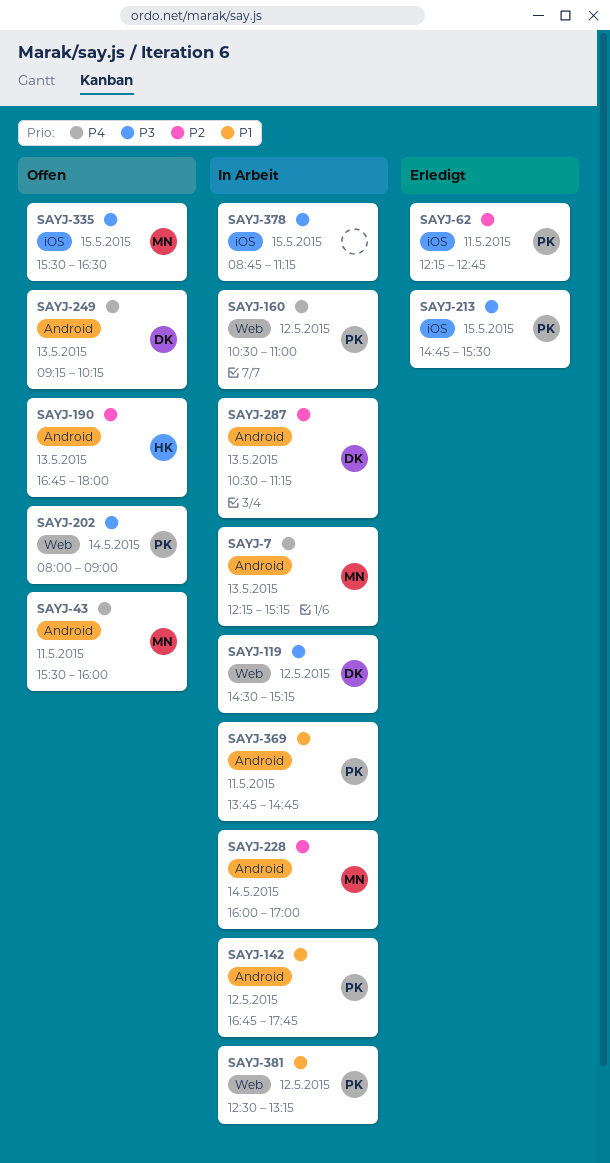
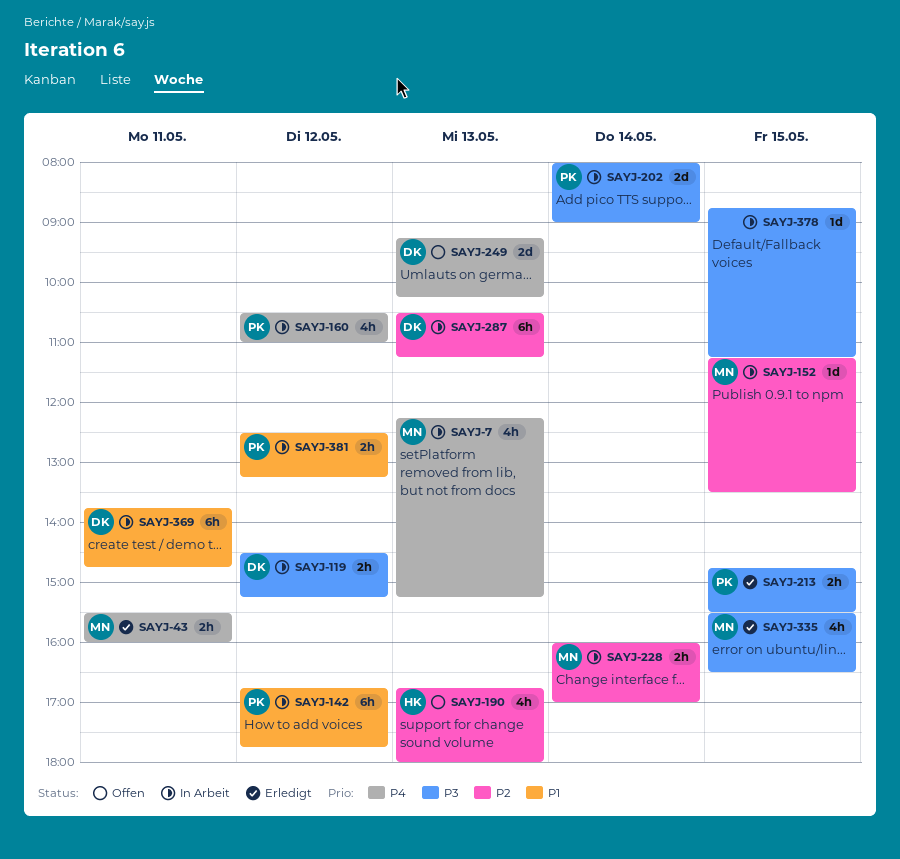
SAYJ-43, status: Offen -> Erledigt
SAYJ-62: present -> none
SAYJ-152: none -> present
SAYJ-202, status: Offen -> In Arbeit
SAYJ-335, status: Offen -> Erledigt
SAYJ-369, owner: PK -> DK

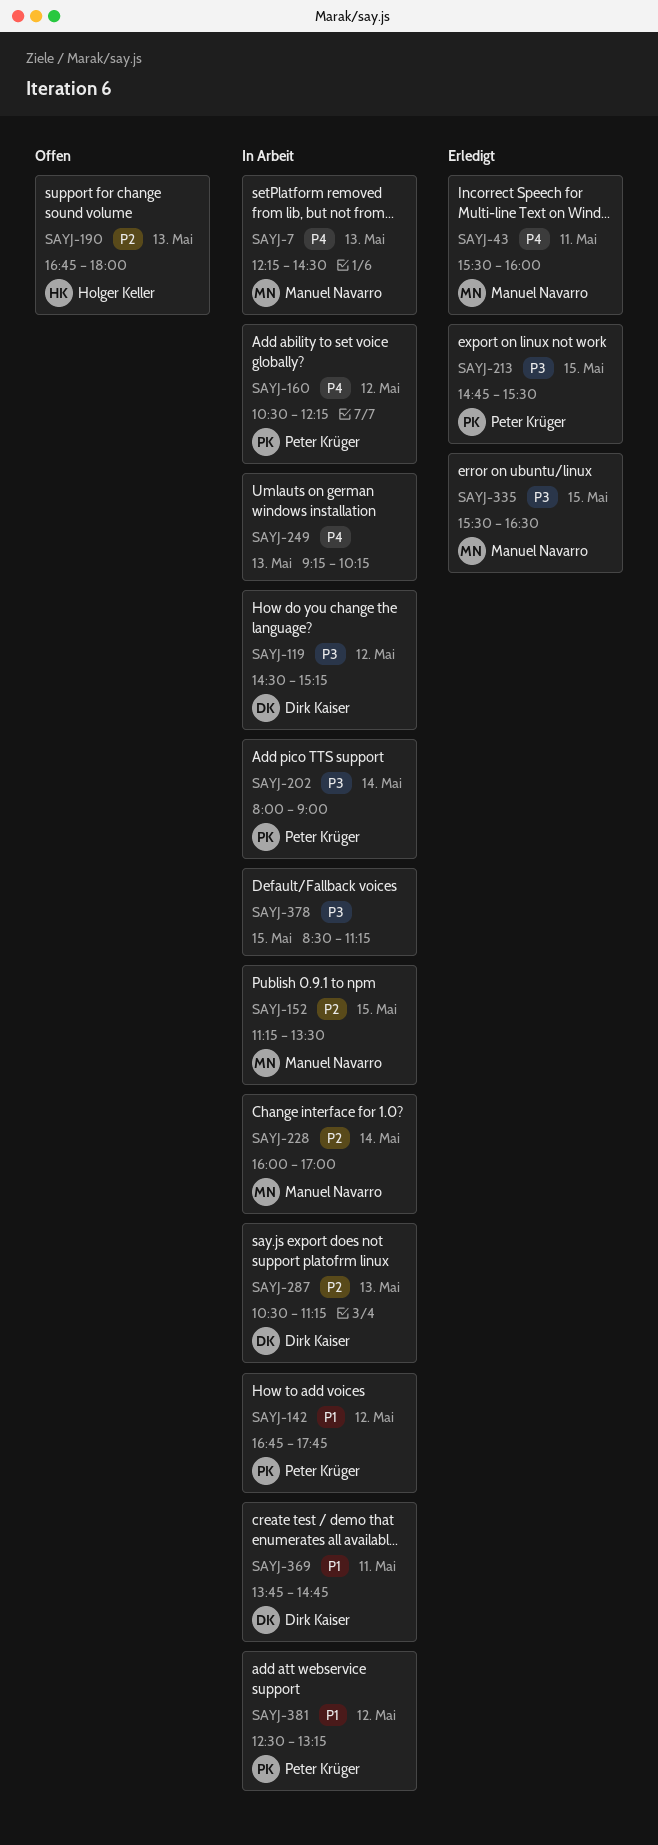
SAYJ-7, ends: 15:15 -> 14:30
SAYJ-160, ends: 11:00 -> 12:15
SAYJ-249, status: Offen -> In Arbeit
SAYJ-249, owner: Dirk Kaiser -> none
SAYJ-378, begins: 08:45 -> 08:30

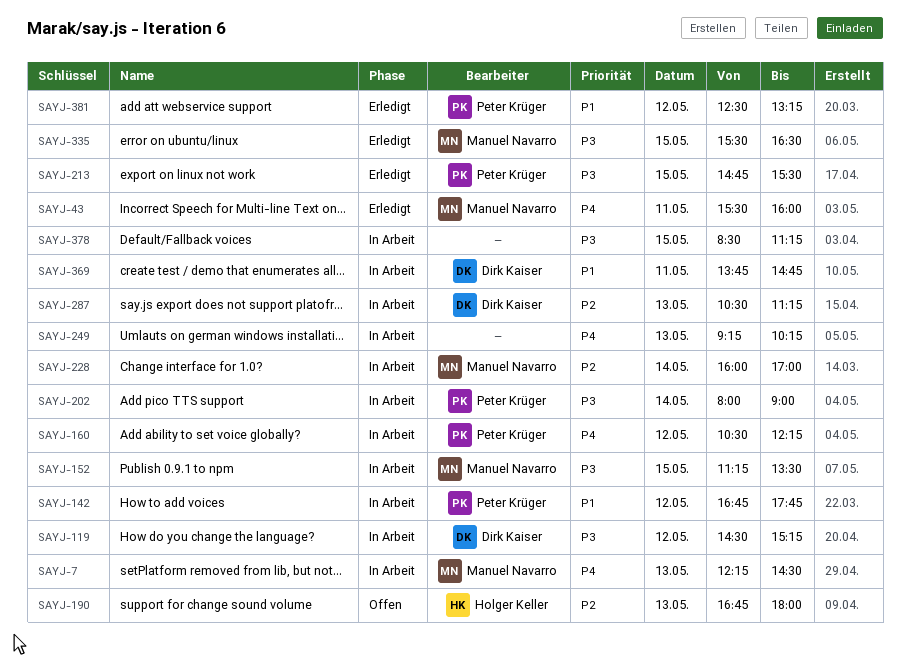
SAYJ-152, priority: P2 -> P3
SAYJ-381, status: In Arbeit -> Erledigt

